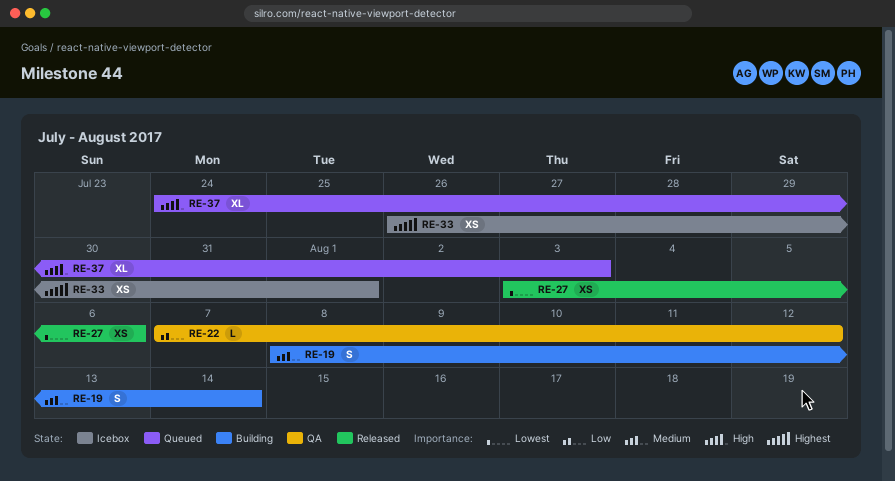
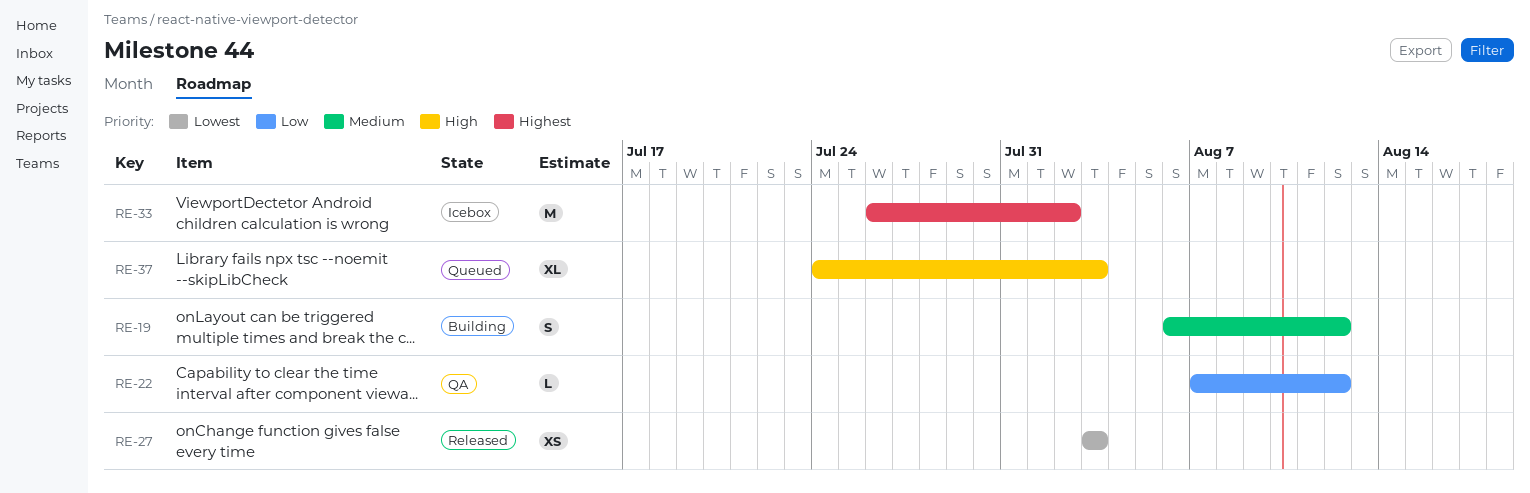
RE-19, start: Aug 8 -> Aug 6
RE-19, due: Aug 14 -> Aug 12
RE-27, due: Aug 6 -> Aug 3
RE-33, estimate: XS -> M
RE-33, due: Aug 1 -> Aug 2

